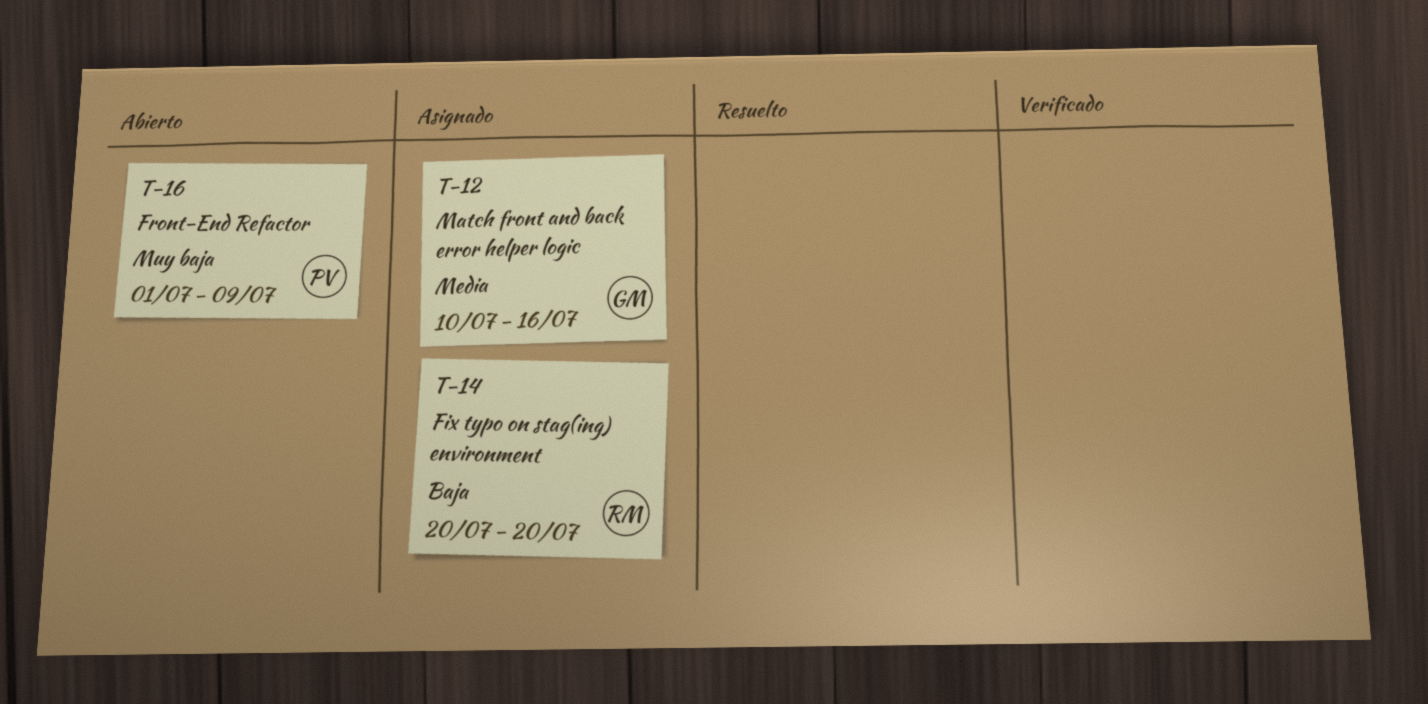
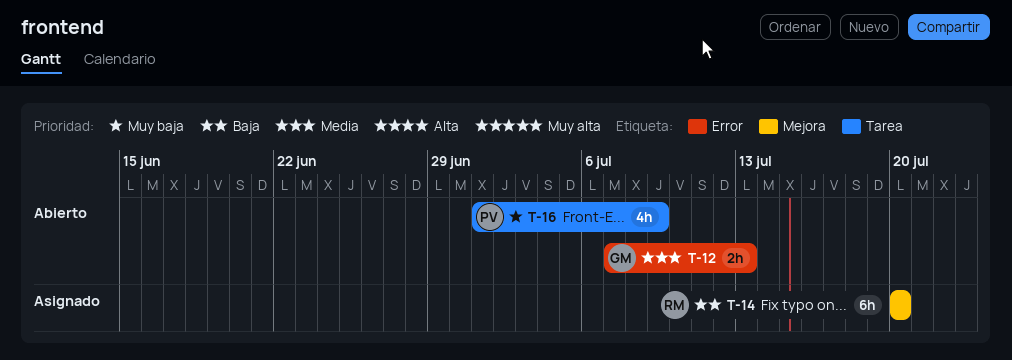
T-12, status: Asignado -> Abierto
T-12, start: Jul 10 -> Jul 7
T-12, due: Jul 16 -> Jul 13

